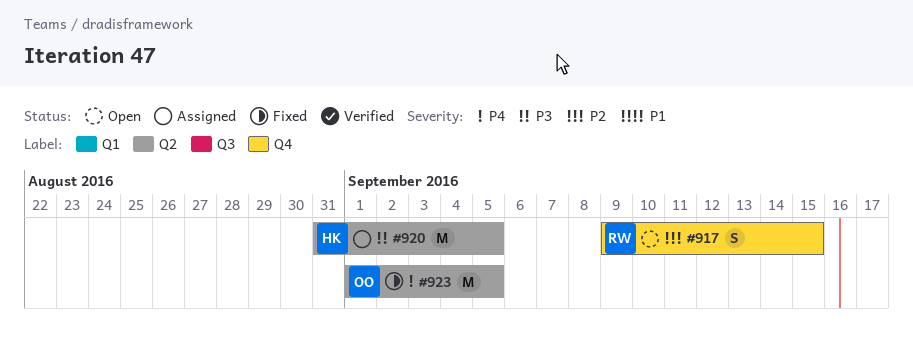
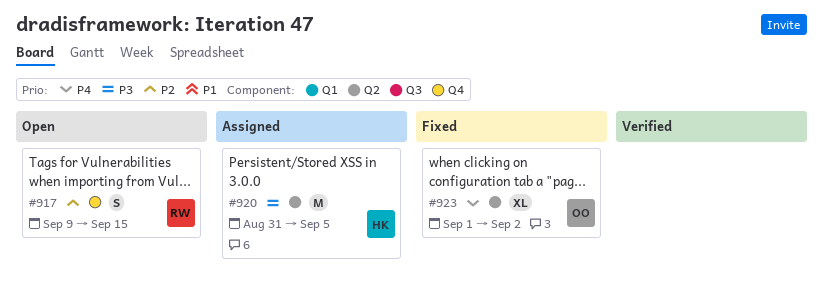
#923, estimate: M -> XL
#923, due: Sep 5 -> Sep 2

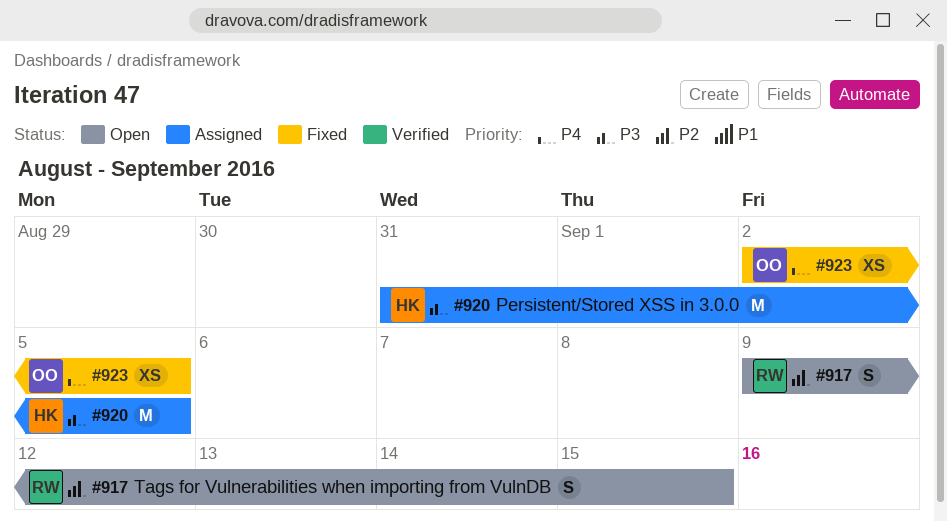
#923, estimate: XL -> XS
#923, start: Sep 1 -> Sep 2
#923, due: Sep 2 -> Sep 5

